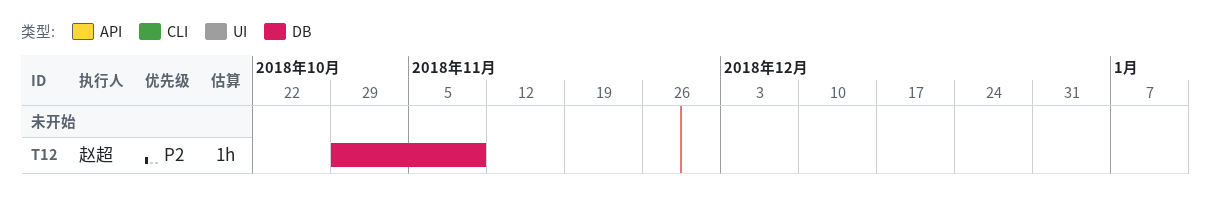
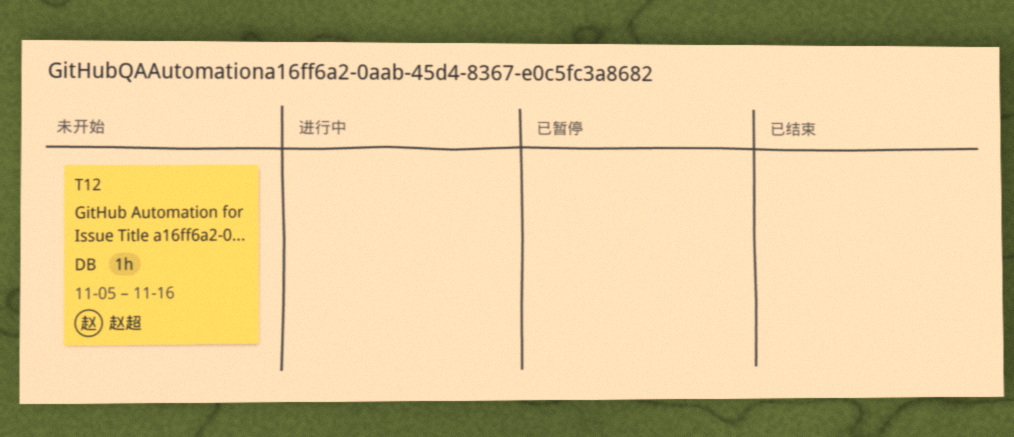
T12, start: Oct 29 -> Nov 5
T12, due: Nov 9 -> Nov 16

